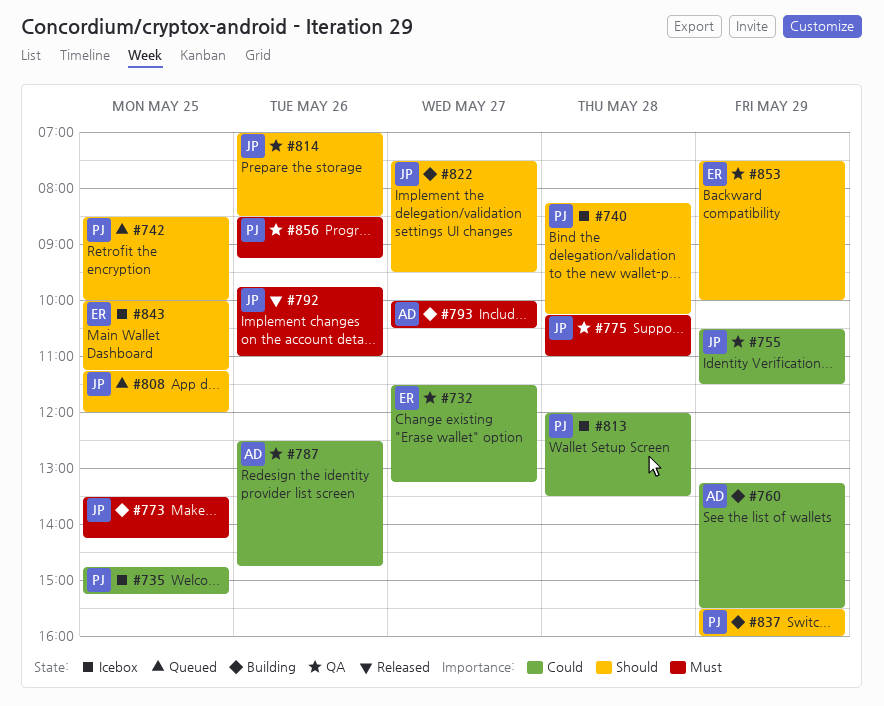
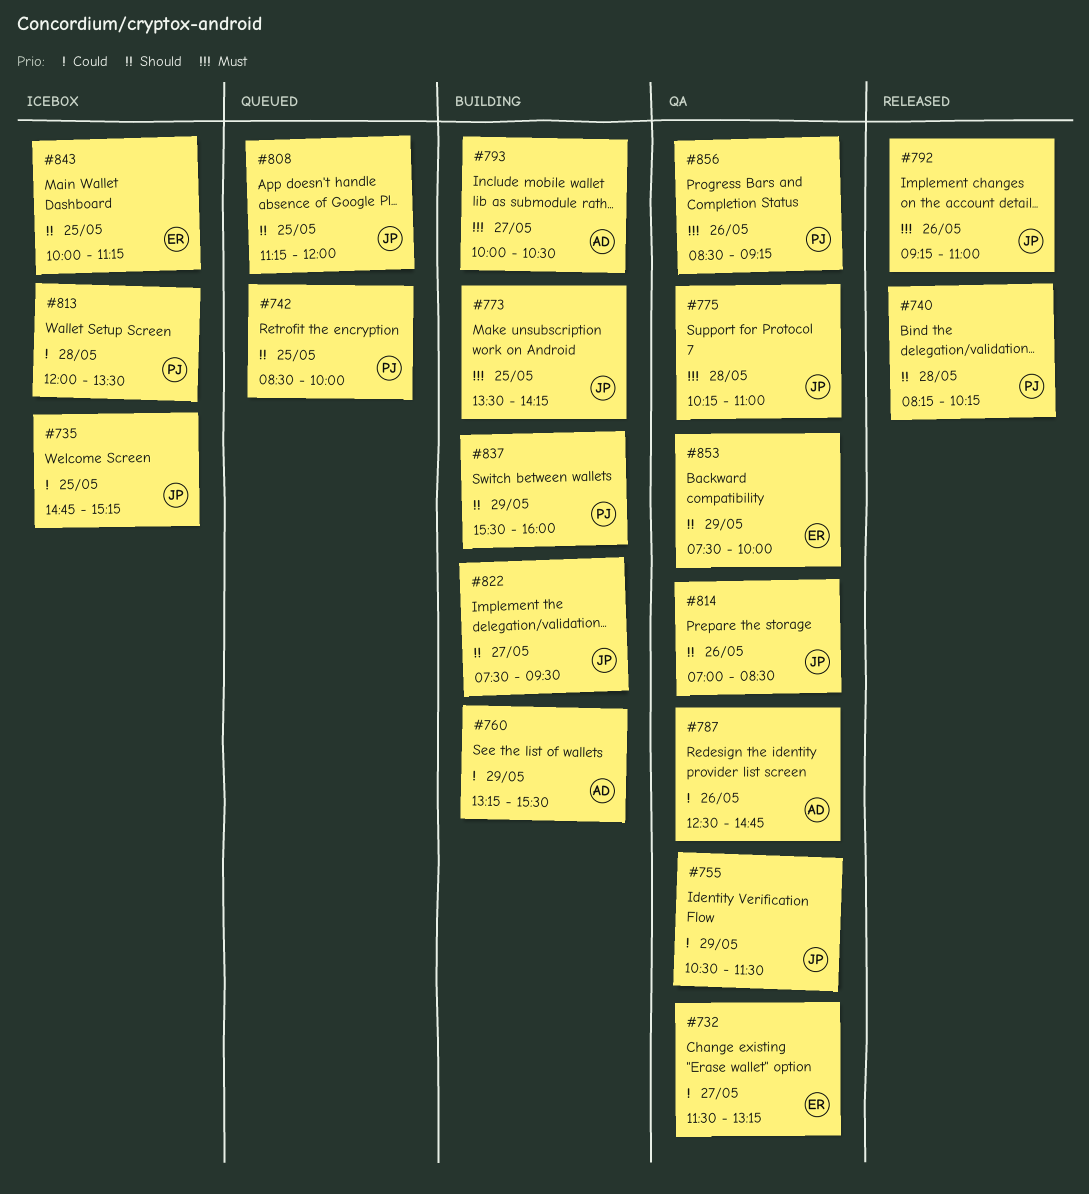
#735, owner: PJ -> JP
#740, status: Icebox -> Released
#792, begins: 09:45 -> 09:15

